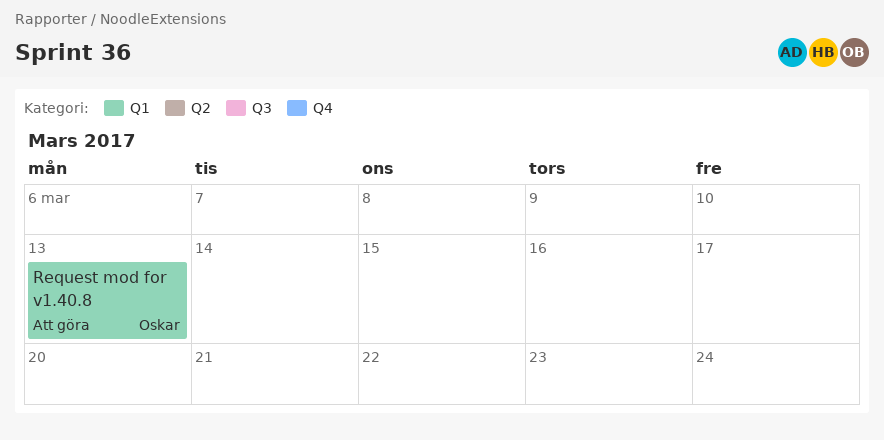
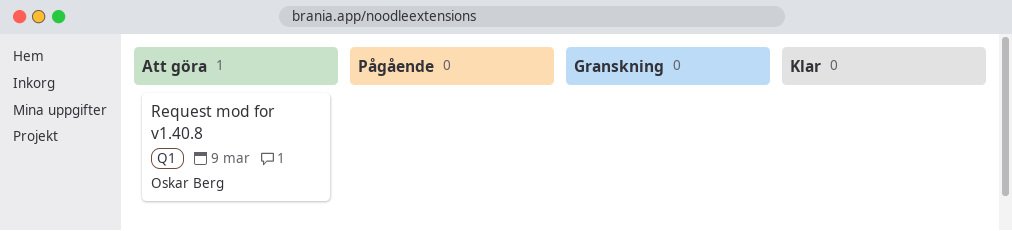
Request mod for v1.40.8, due: Mar 13 -> Mar 9

